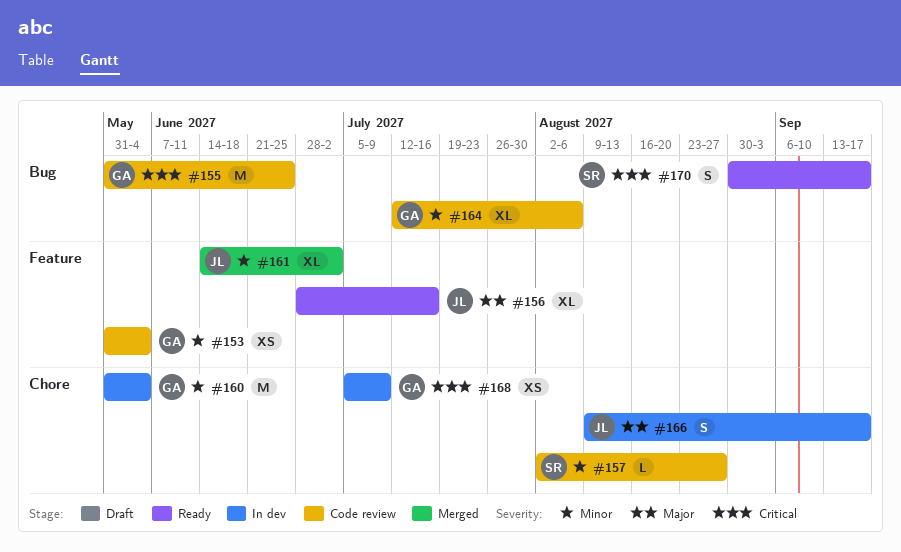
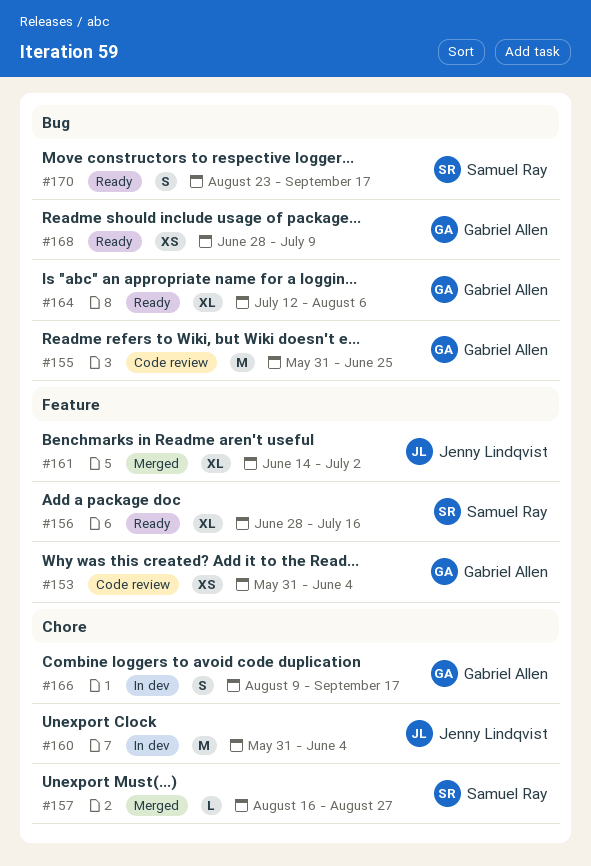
#156, owner: Jenny Lindqvist -> Samuel Ray
#157, status: Code review -> Merged
#157, start: Aug 2 -> Aug 16
#160, owner: Gabriel Allen -> Jenny Lindqvist
#164, status: Code review -> Ready
#166, owner: Jenny Lindqvist -> Gabriel Allen
#168, status: In dev -> Ready
#168, label: Chore -> Bug
#168, start: Jul 5 -> Jun 28
#170, start: Aug 30 -> Aug 23

